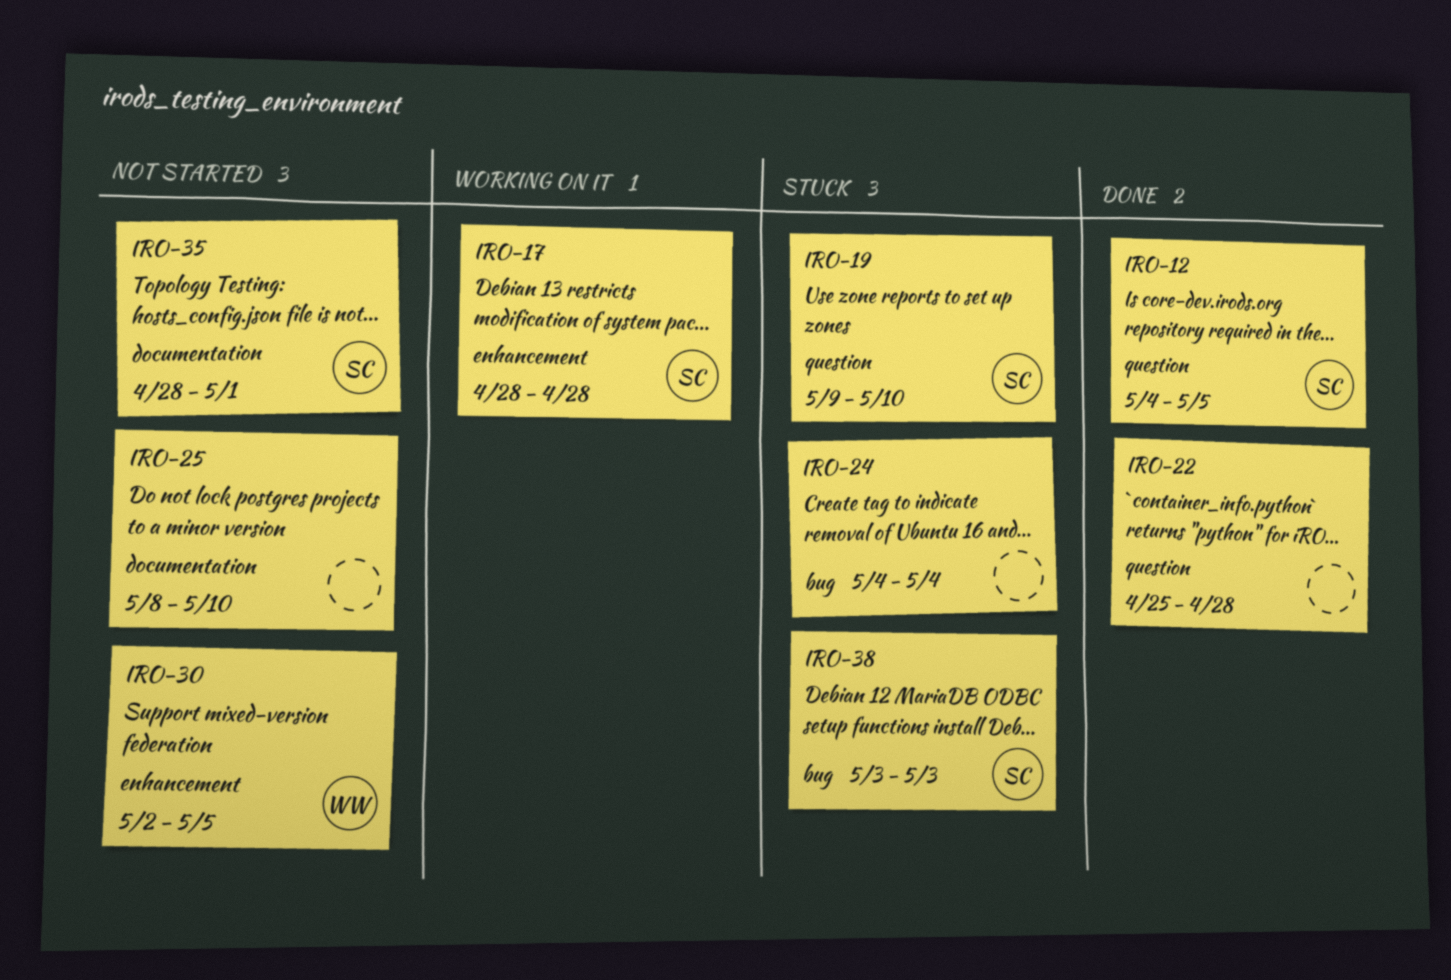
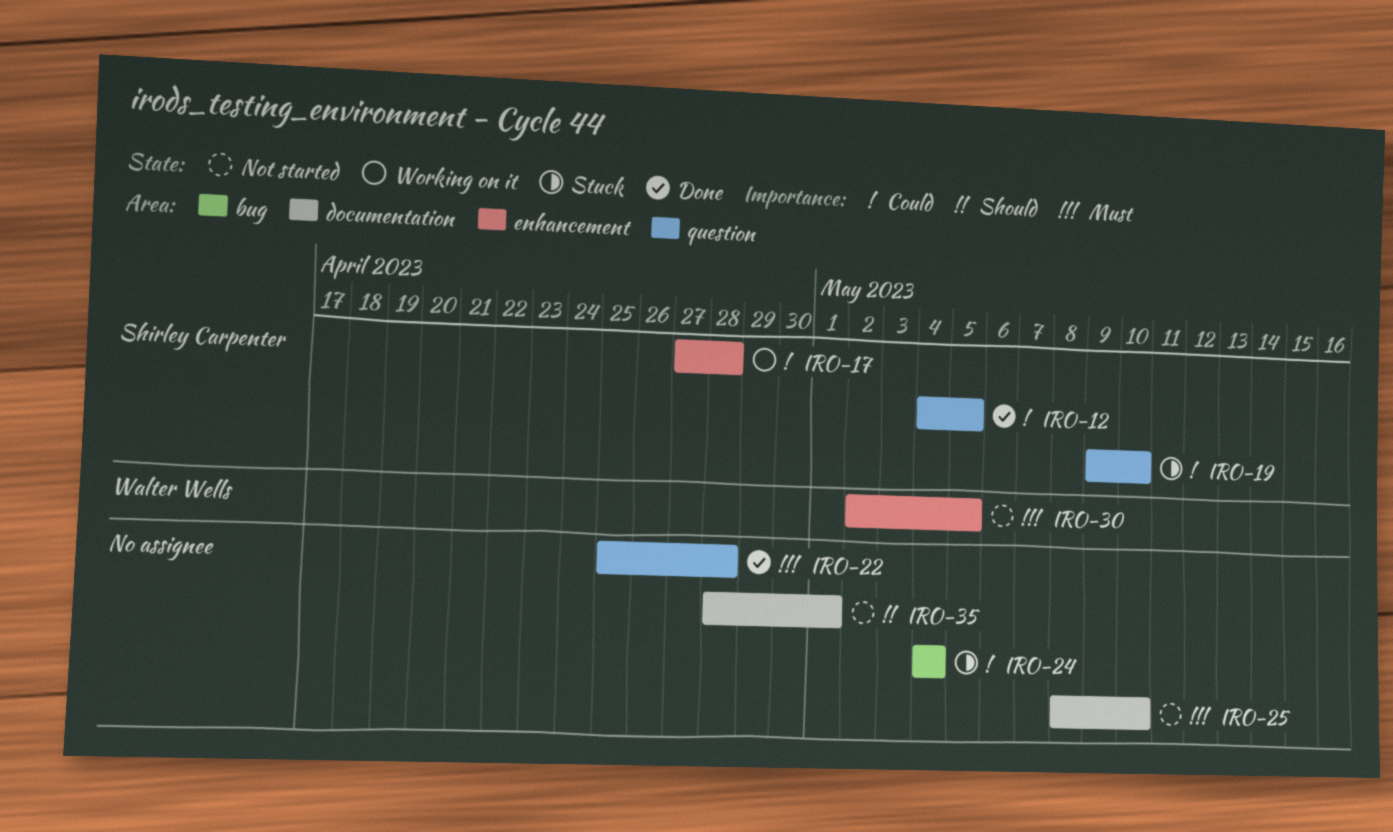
IRO-17, start: Apr 28 -> Apr 27
IRO-35, owner: Shirley Carpenter -> none
IRO-38: present -> none

